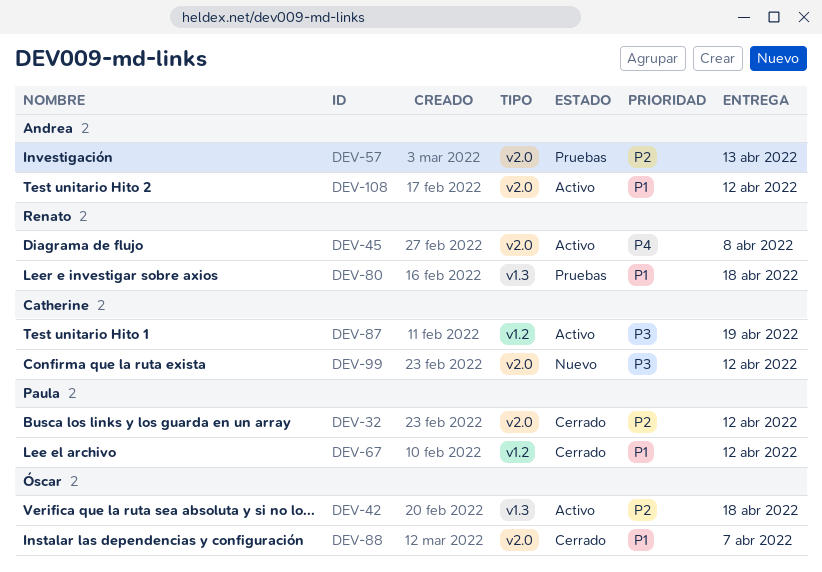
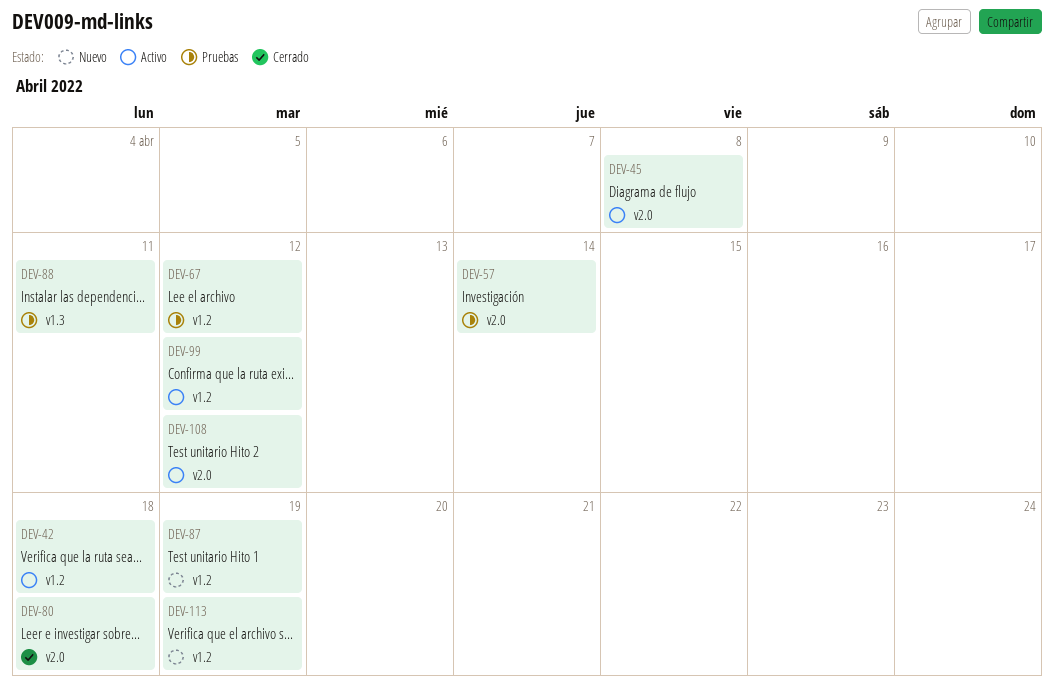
DEV-32: present -> none
DEV-42, label: v1.3 -> v1.2
DEV-57, due: Apr 13 -> Apr 14
DEV-67, status: Cerrado -> Pruebas
DEV-80, status: Pruebas -> Cerrado
DEV-80, label: v1.3 -> v2.0
DEV-87, status: Activo -> Nuevo
DEV-88, status: Cerrado -> Pruebas
DEV-88, label: v2.0 -> v1.3
DEV-88, due: Apr 7 -> Apr 11
DEV-99, status: Nuevo -> Activo
DEV-99, label: v2.0 -> v1.2
DEV-113: none -> present

